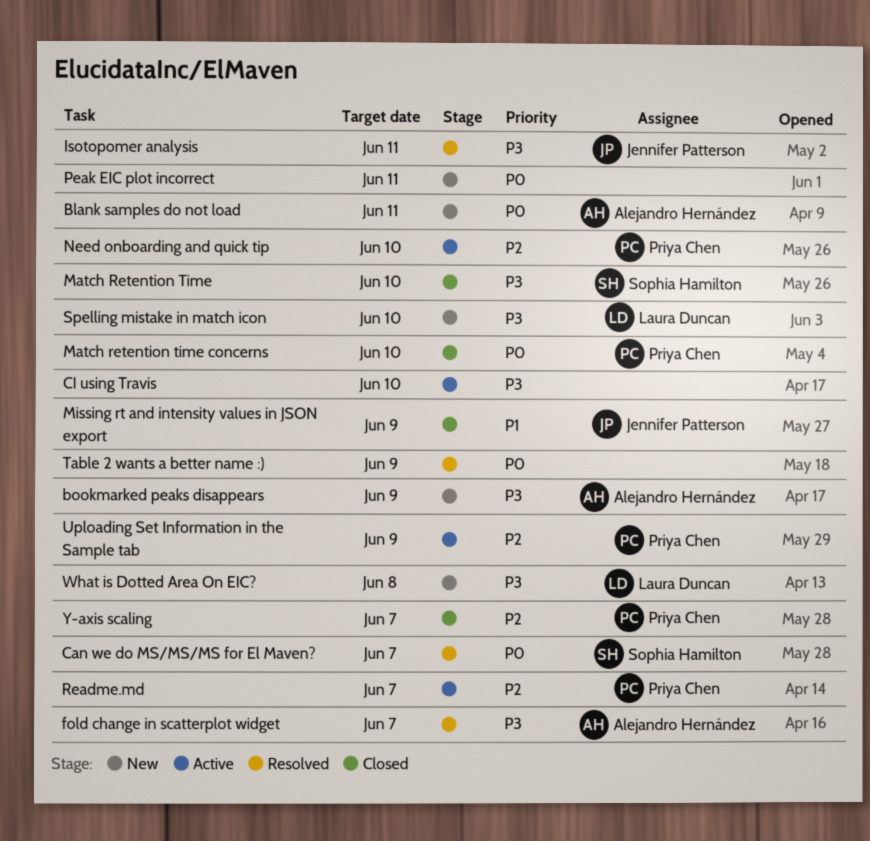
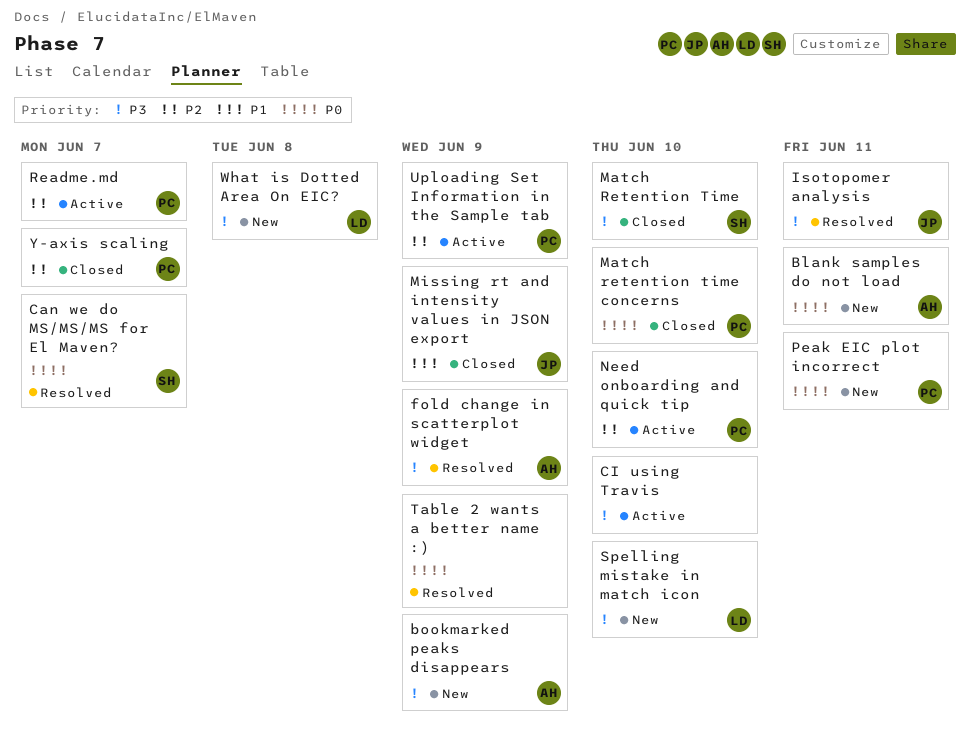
fold change in scatterplot widget, due: Jun 7 -> Jun 9
Peak EIC plot incorrect, owner: none -> Priya Chen

